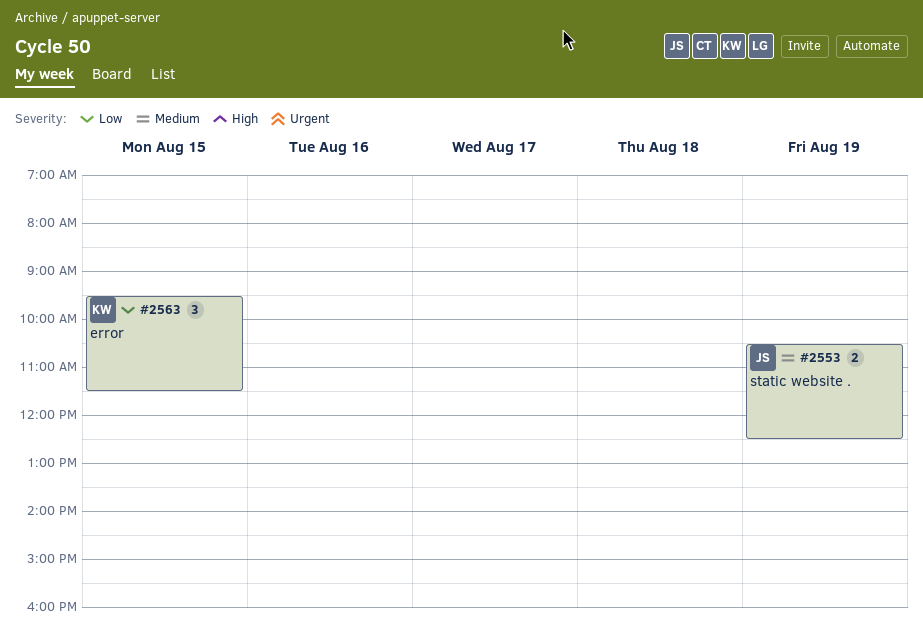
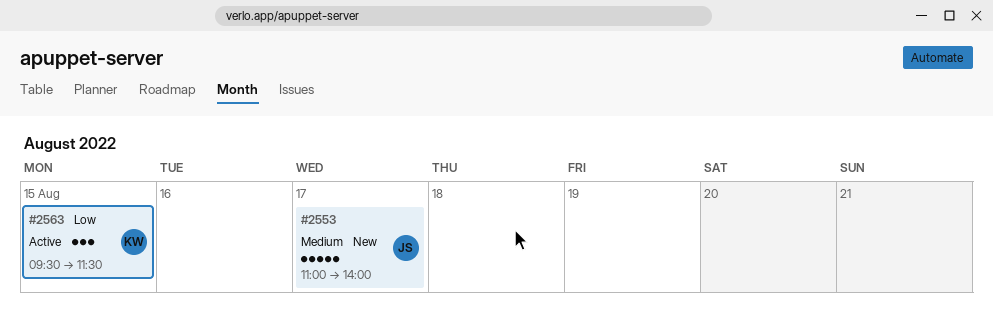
#2553, estimate: 2 -> 5
#2553, day: Aug 19 -> Aug 17
#2553, begins: 10:30 -> 11:00
#2553, ends: 12:30 -> 14:00

